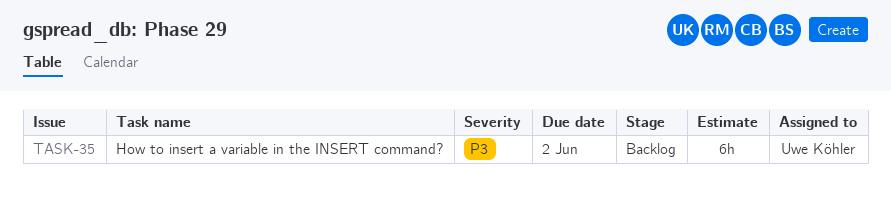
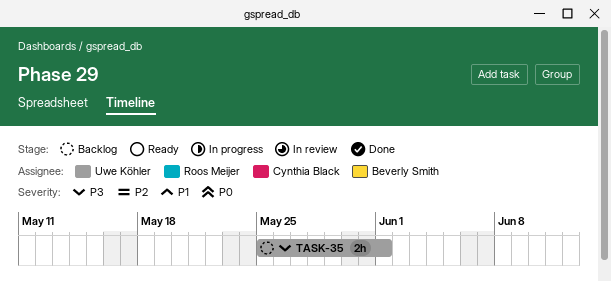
TASK-35, estimate: 6h -> 2h
TASK-35, due: Jun 2 -> Jun 1

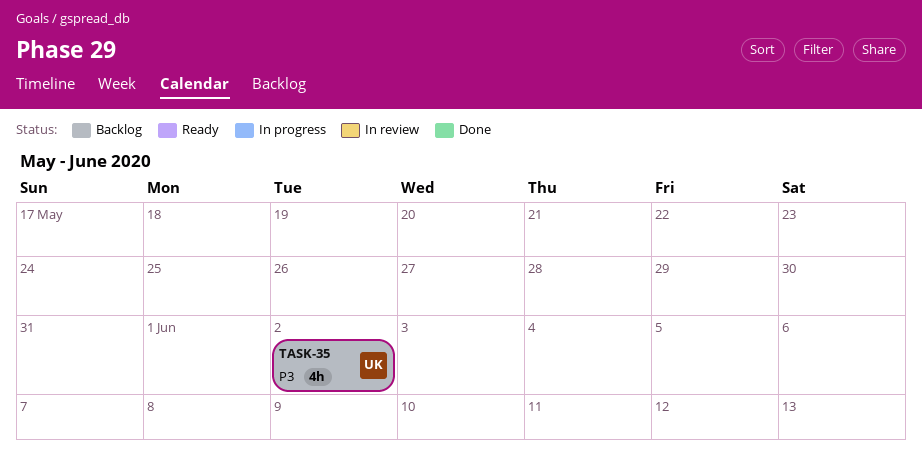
TASK-35, estimate: 2h -> 4h
TASK-35, due: Jun 1 -> Jun 2

